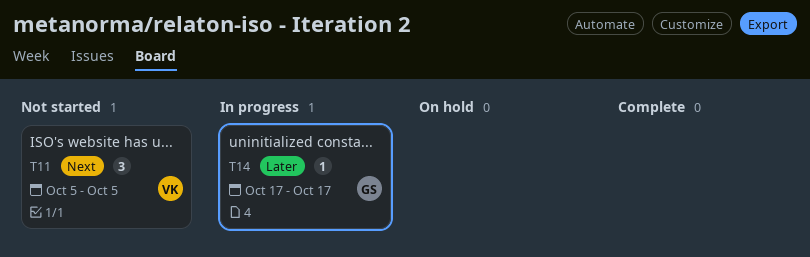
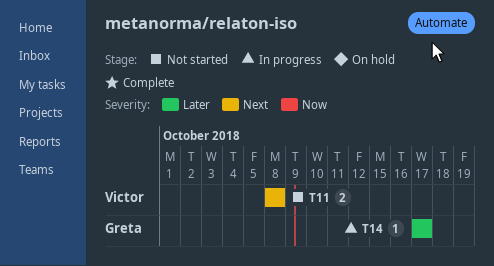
T11, estimate: 3 -> 2
T11, start: Oct 5 -> Oct 8
T11, due: Oct 5 -> Oct 8

